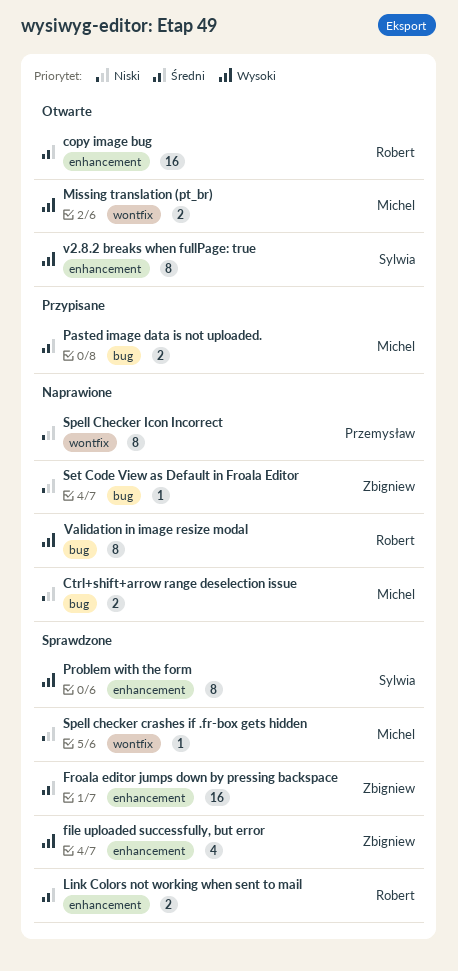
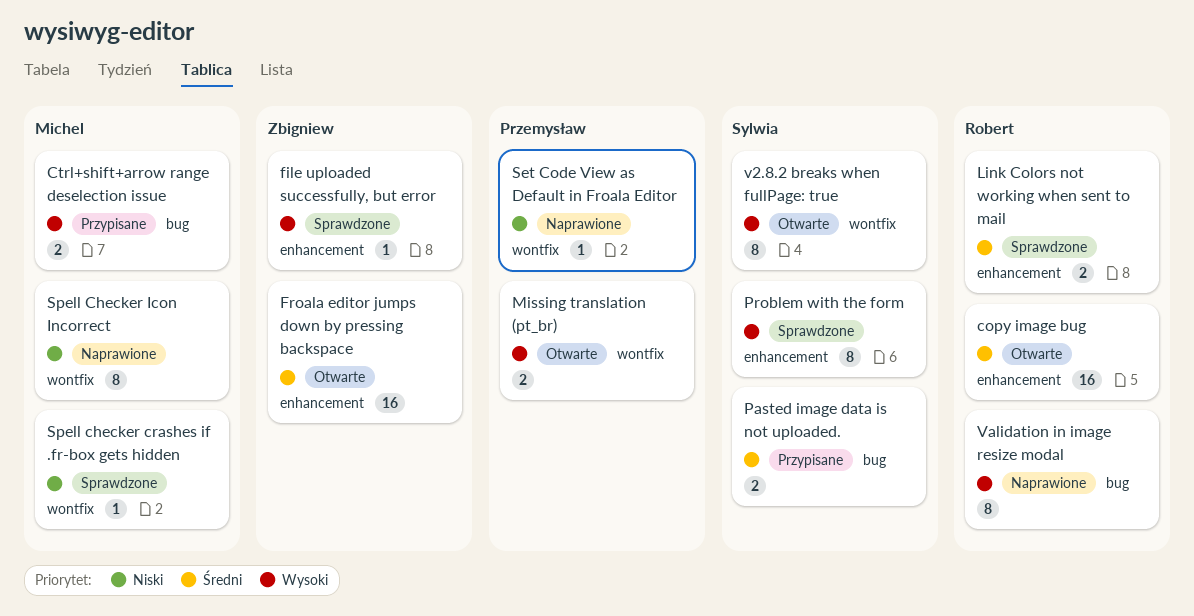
Ctrl+shift+arrow range deselection issue, status: Naprawione -> Przypisane
Ctrl+shift+arrow range deselection issue, priority: Niski -> Wysoki
file uploaded successfully, but error, estimate: 4 -> 1
Froala editor jumps down by pressing backspace, status: Sprawdzone -> Otwarte
Missing translation (pt_br), owner: Michel -> Przemysław
Pasted image data is not uploaded., owner: Michel -> Sylwia
Set Code View as Default in Froala Editor, owner: Zbigniew -> Przemysław
Set Code View as Default in Froala Editor, label: bug -> wontfix
Spell Checker Icon Incorrect, owner: Przemysław -> Michel
v2.8.2 breaks when fullPage: true, label: enhancement -> wontfix

